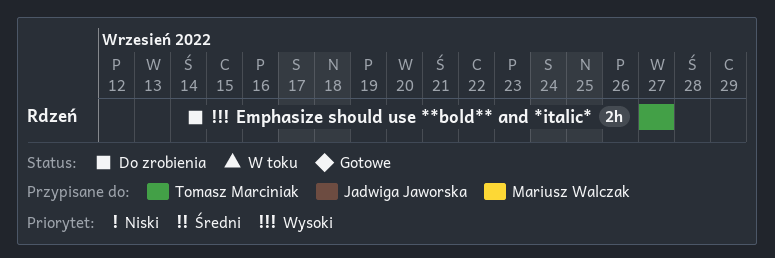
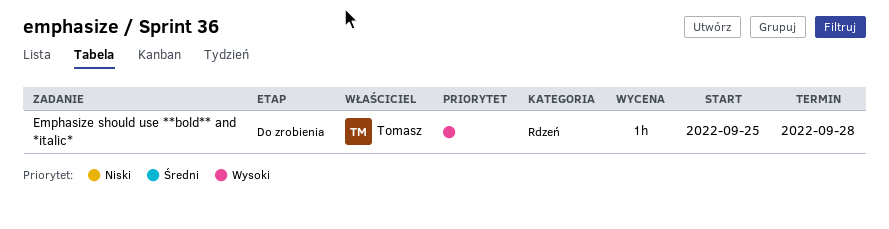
Emphasize should use **bold** and *italic*, estimate: 2h -> 1h
Emphasize should use **bold** and *italic*, start: Sep 27 -> Sep 25
Emphasize should use **bold** and *italic*, due: Sep 27 -> Sep 28

